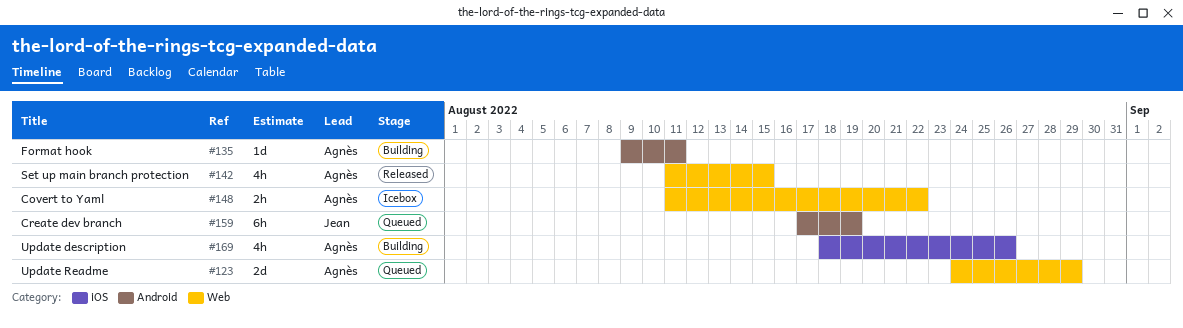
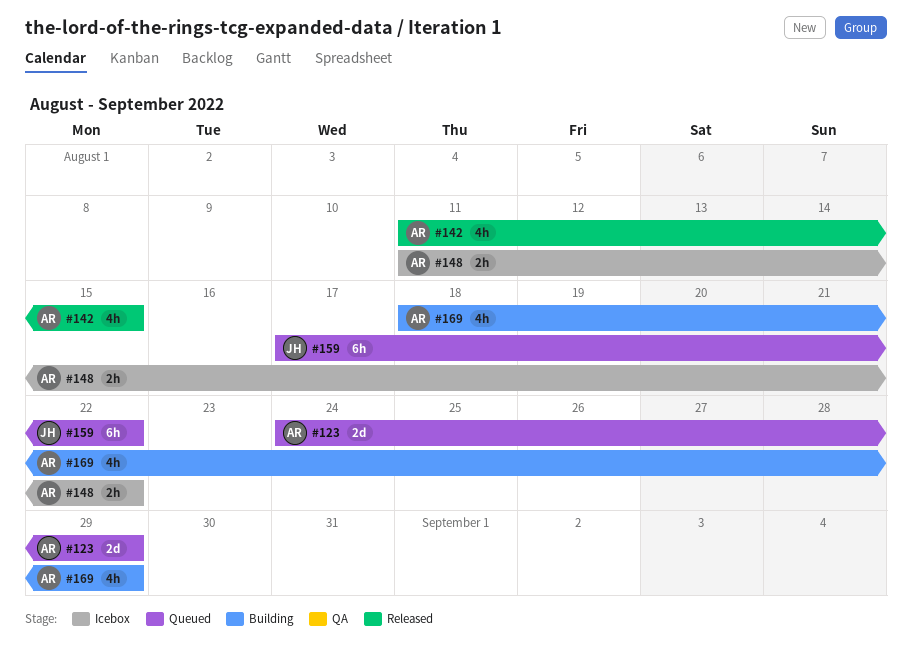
#135: present -> none
#159, due: Aug 19 -> Aug 22
#169, due: Aug 26 -> Aug 29

